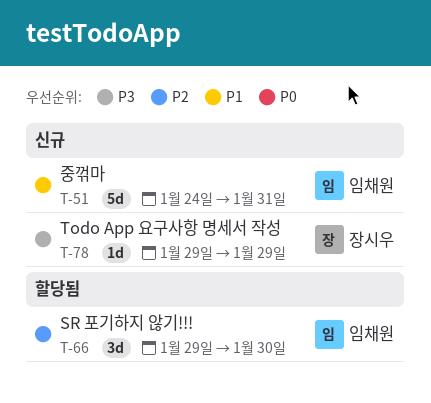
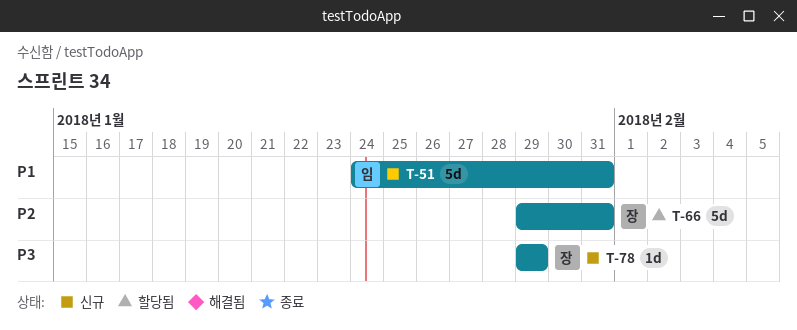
T-66, owner: 임채원 -> 장시우
T-66, estimate: 3d -> 5d
T-66, due: Jan 30 -> Jan 31

